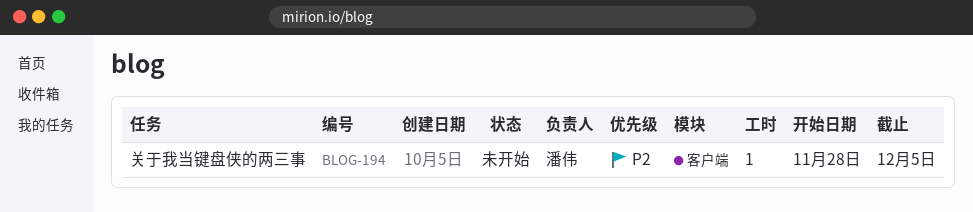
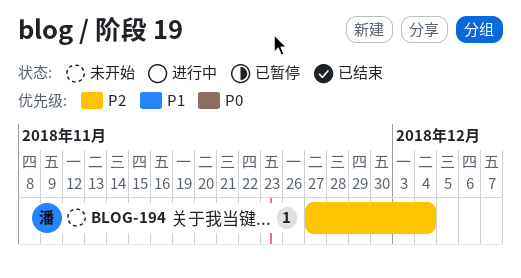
BLOG-194, start: Nov 28 -> Nov 27
BLOG-194, due: Dec 5 -> Dec 4

